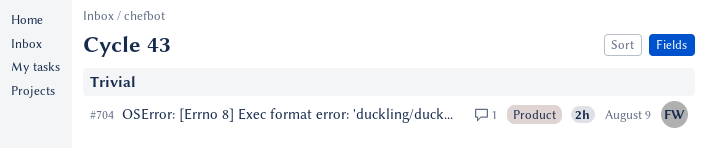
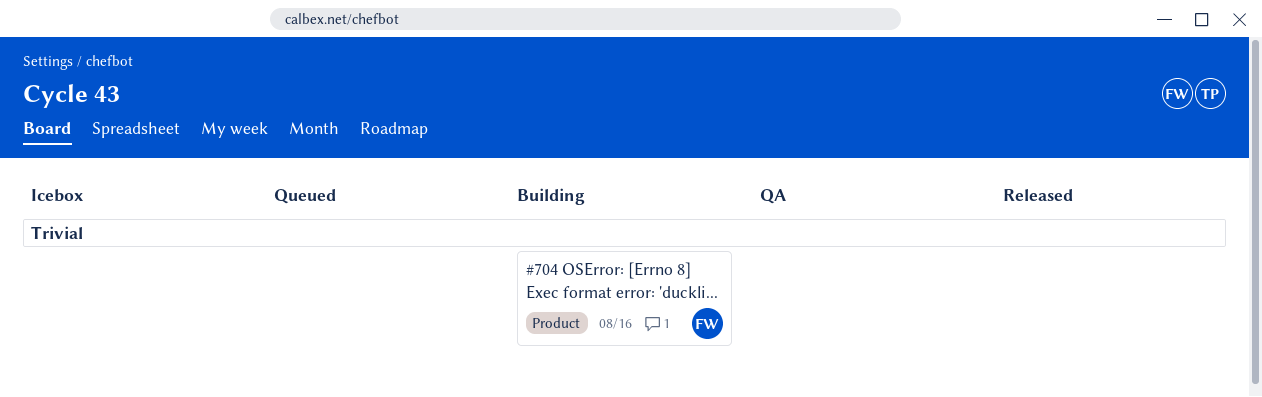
#704, due: Aug 9 -> Aug 16

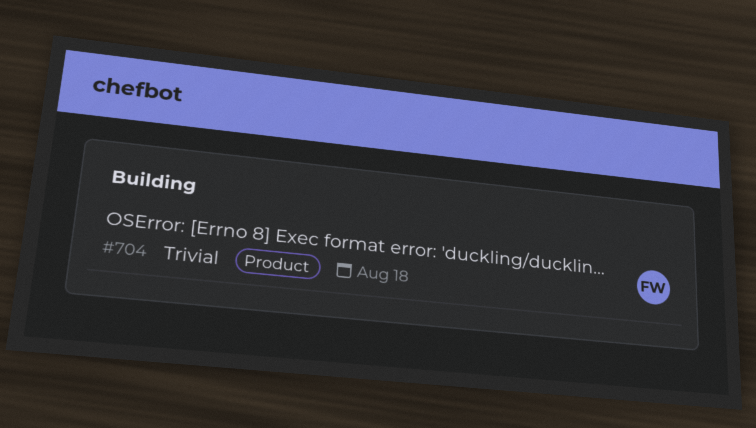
#704, due: Aug 16 -> Aug 18

